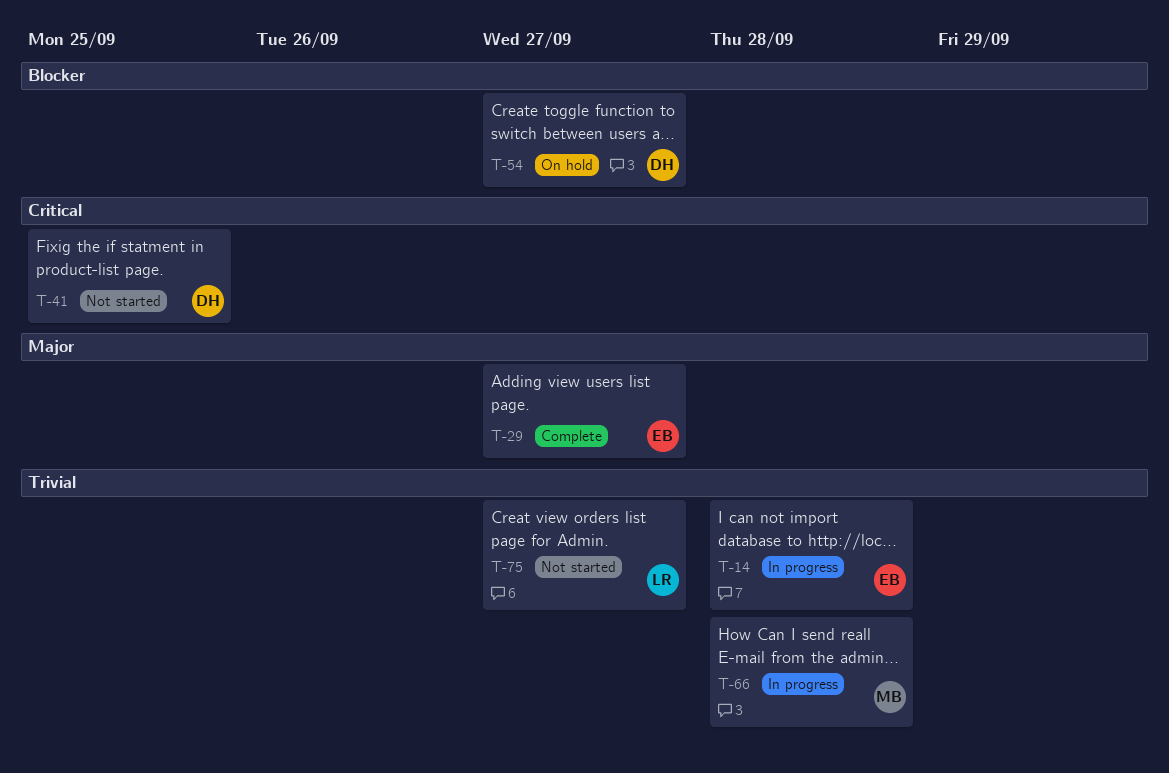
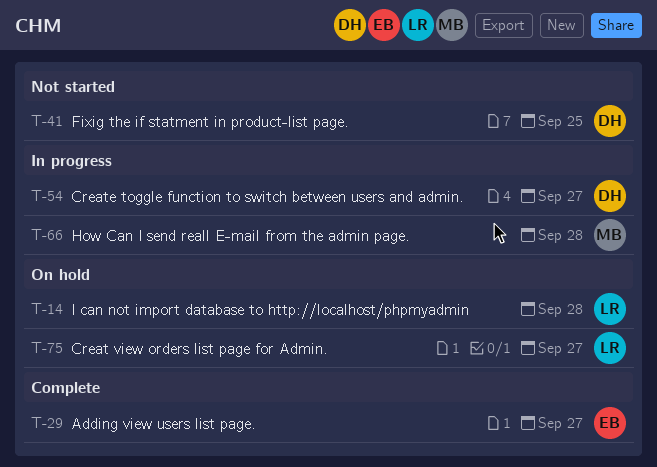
T-14, status: In progress -> On hold
T-14, owner: EB -> LR
T-54, status: On hold -> In progress
T-75, status: Not started -> On hold

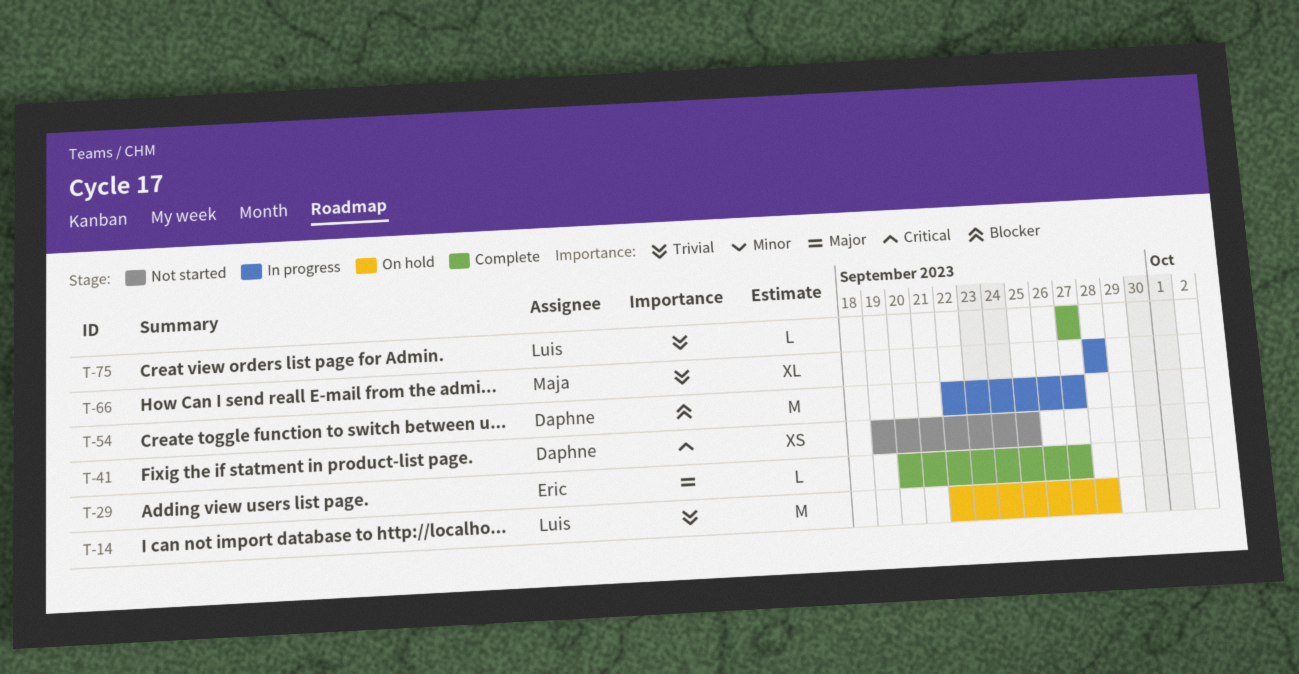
T-75, status: On hold -> Complete

